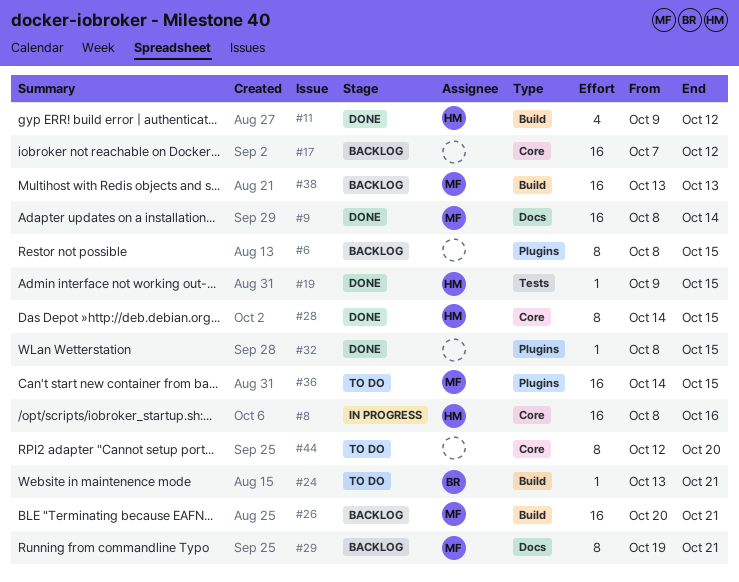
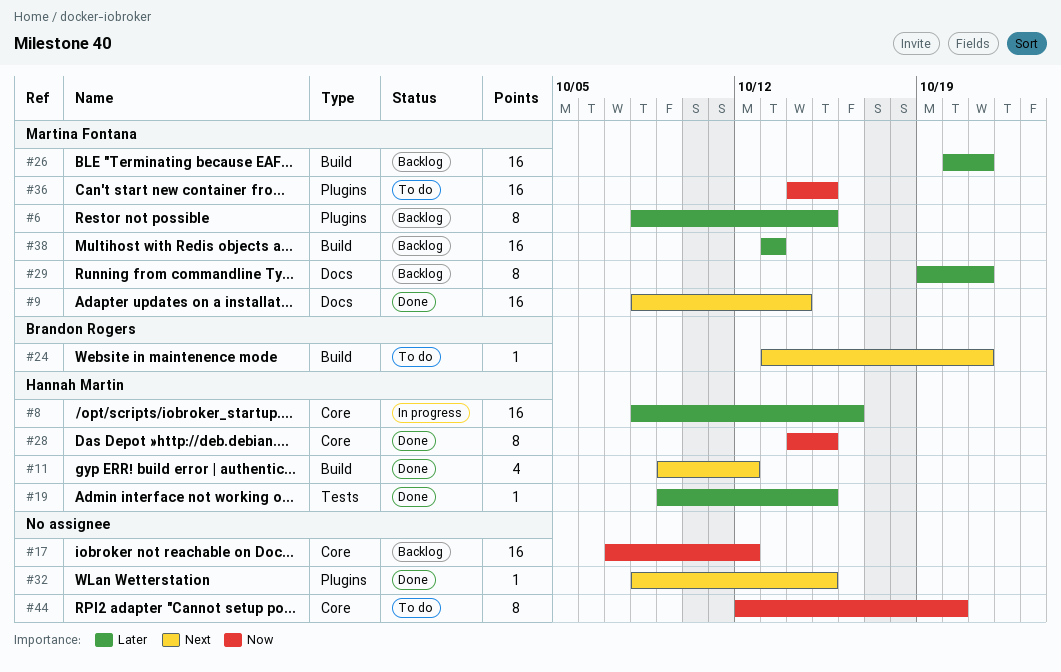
#6, owner: none -> Martina Fontana

